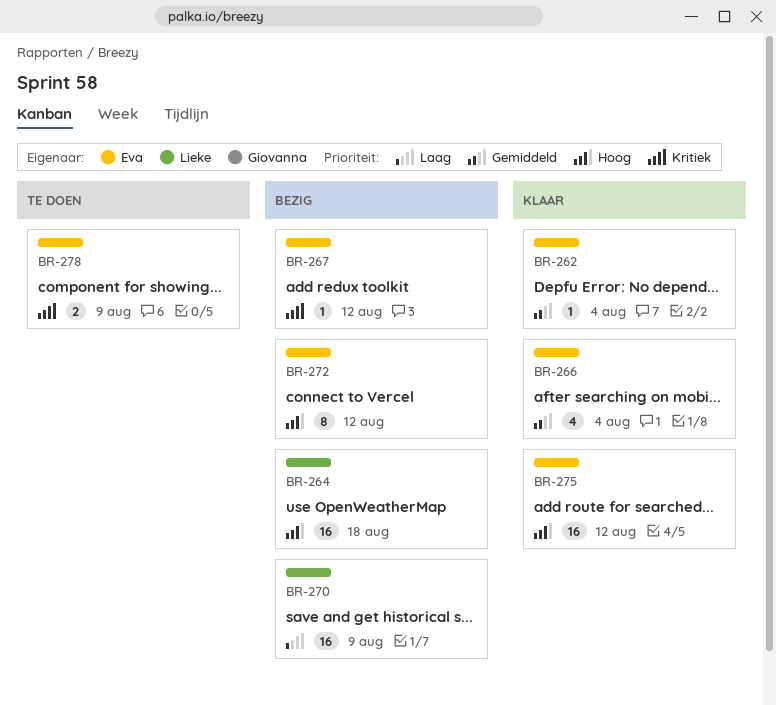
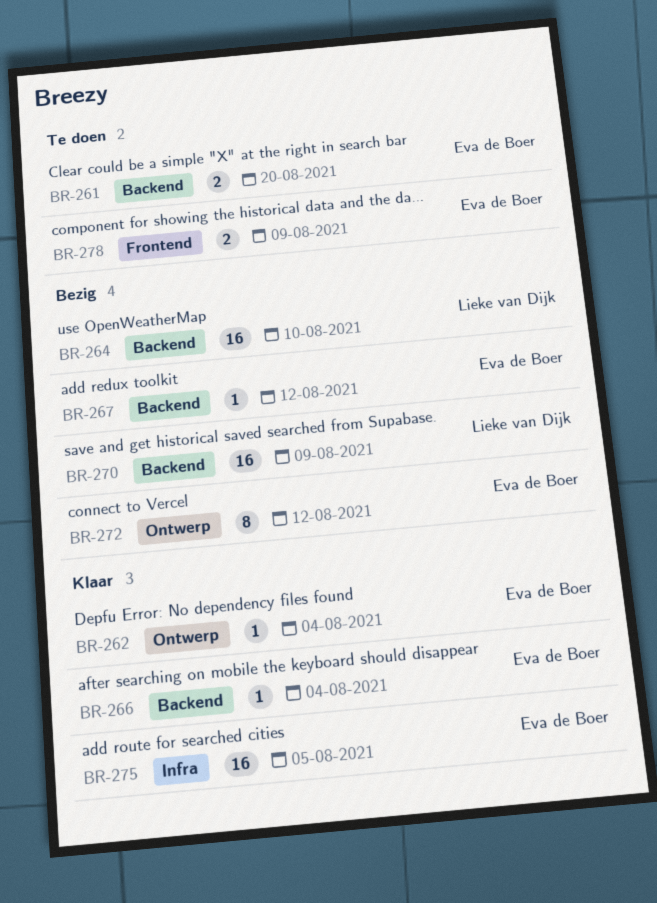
BR-261: none -> present
BR-264, due: Aug 18 -> Aug 10
BR-266, estimate: 4 -> 1
BR-275, due: Aug 12 -> Aug 5

